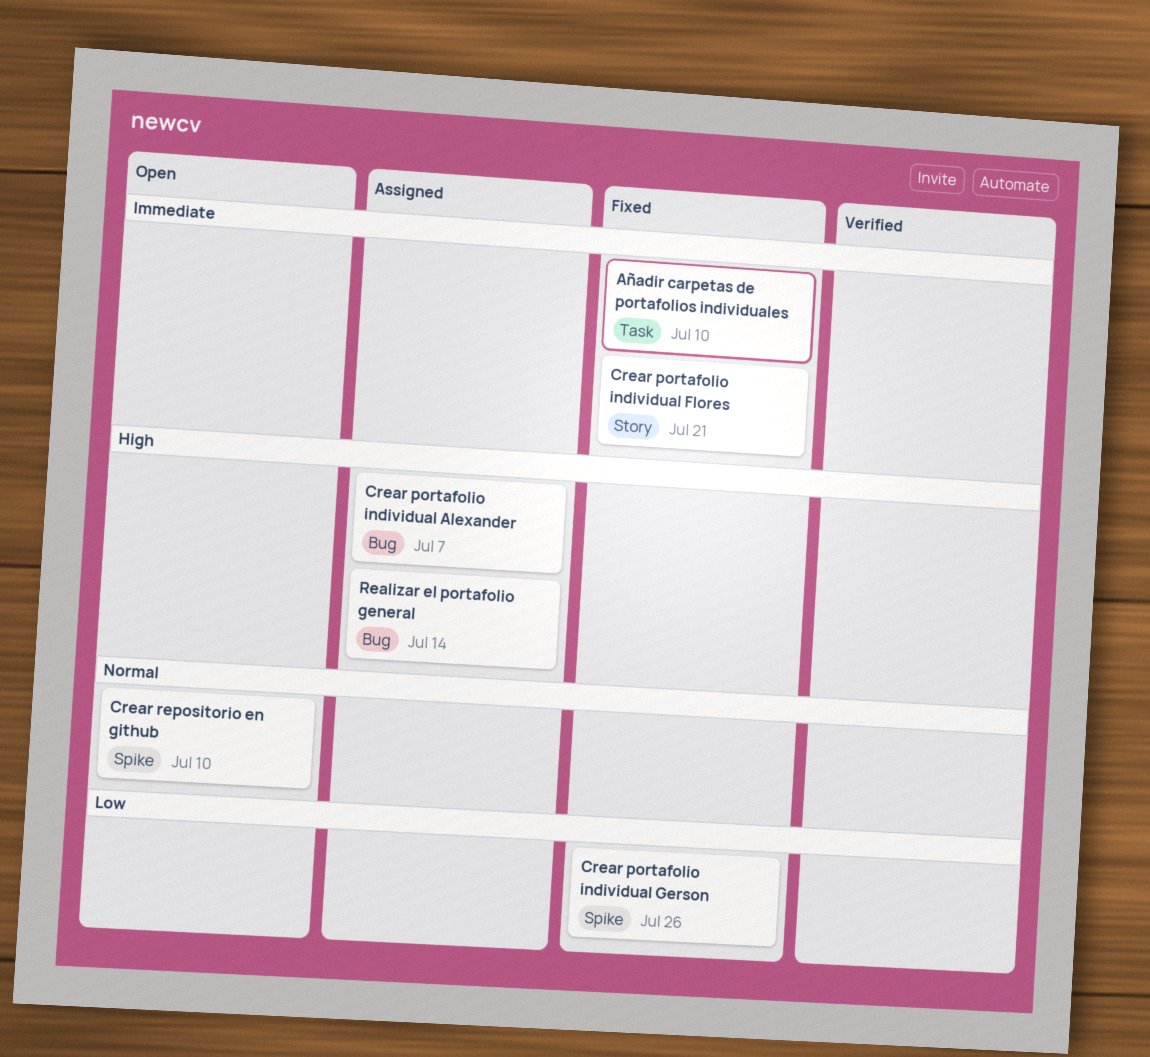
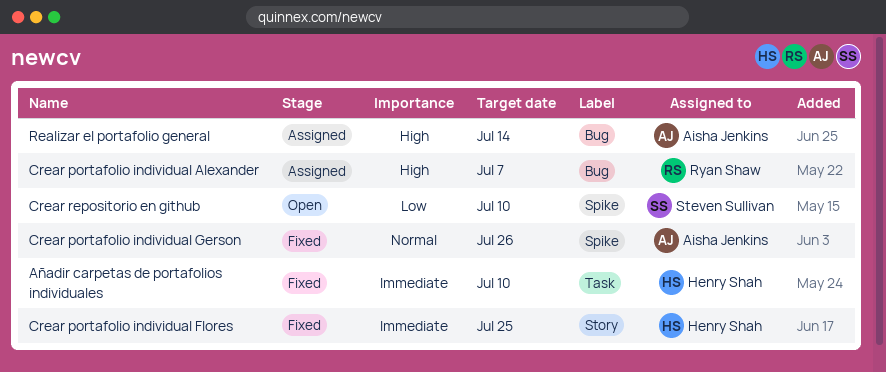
Crear portafolio individual Flores, due: Jul 21 -> Jul 25
Crear portafolio individual Gerson, priority: Low -> Normal
Crear repositorio en github, priority: Normal -> Low

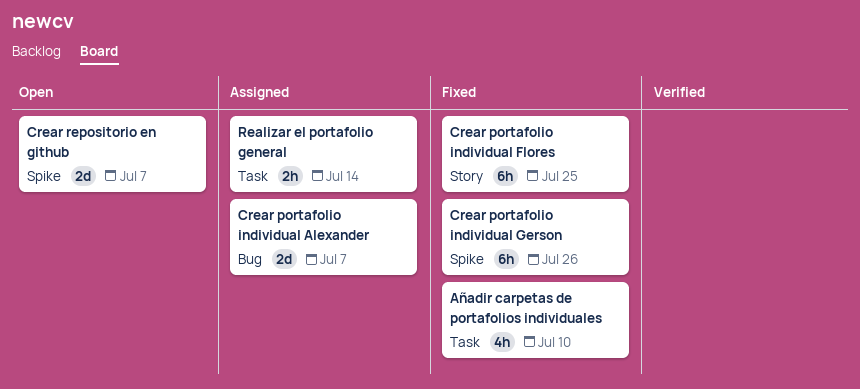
Crear repositorio en github, due: Jul 10 -> Jul 7
Realizar el portafolio general, label: Bug -> Task

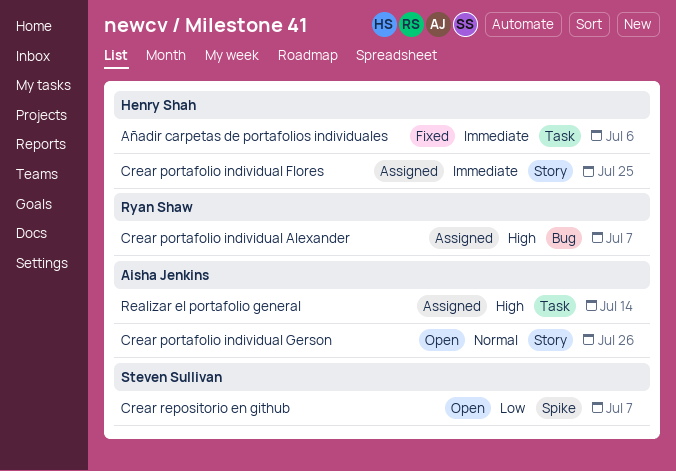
Añadir carpetas de portafolios individuales, due: Jul 10 -> Jul 6
Crear portafolio individual Flores, status: Fixed -> Assigned
Crear portafolio individual Gerson, status: Fixed -> Open
Crear portafolio individual Gerson, label: Spike -> Story

